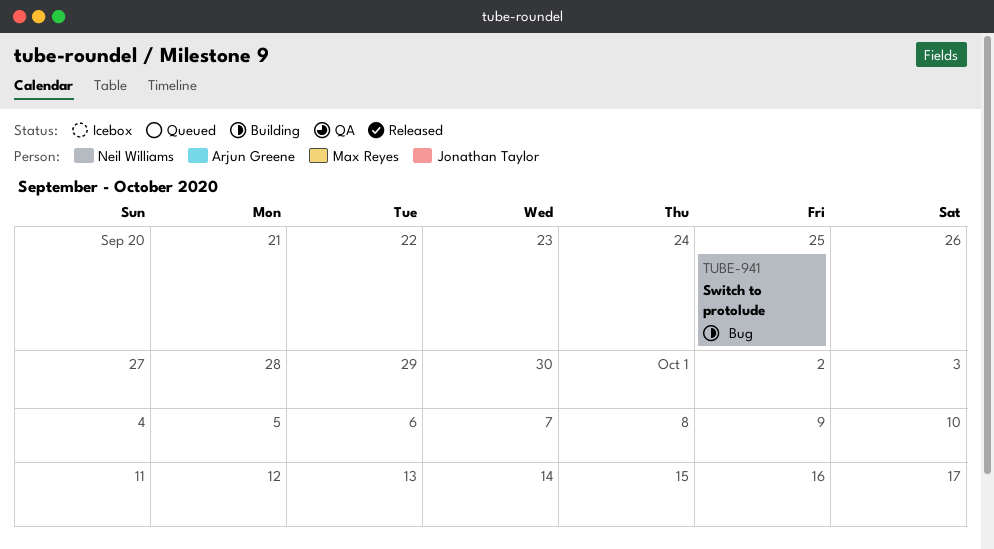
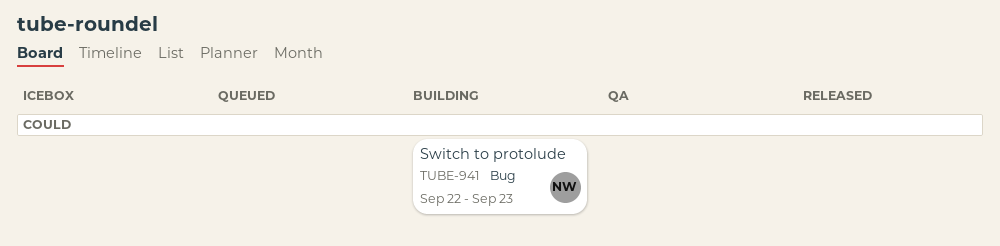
TUBE-941, due: Sep 25 -> Sep 23

